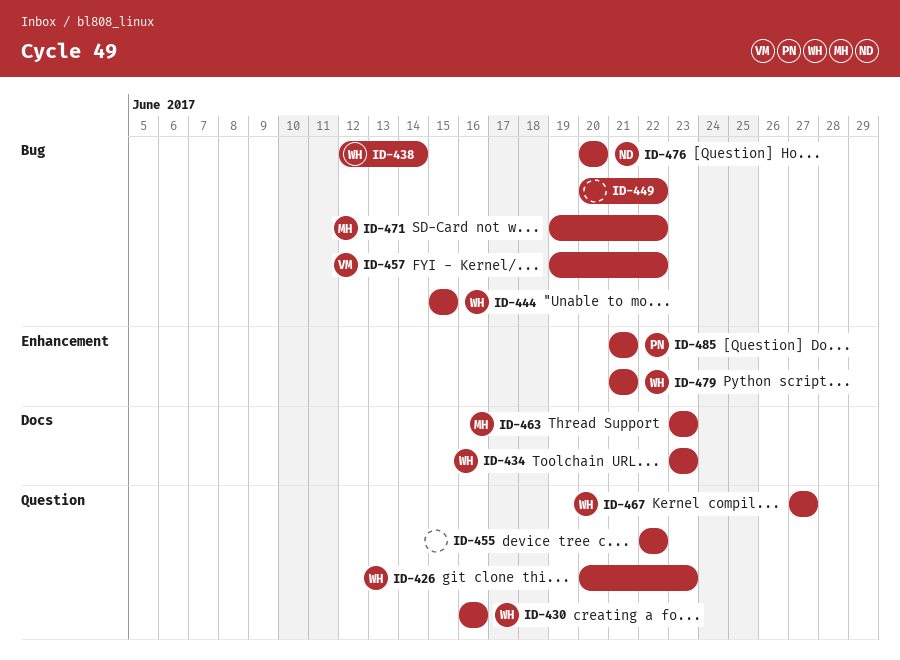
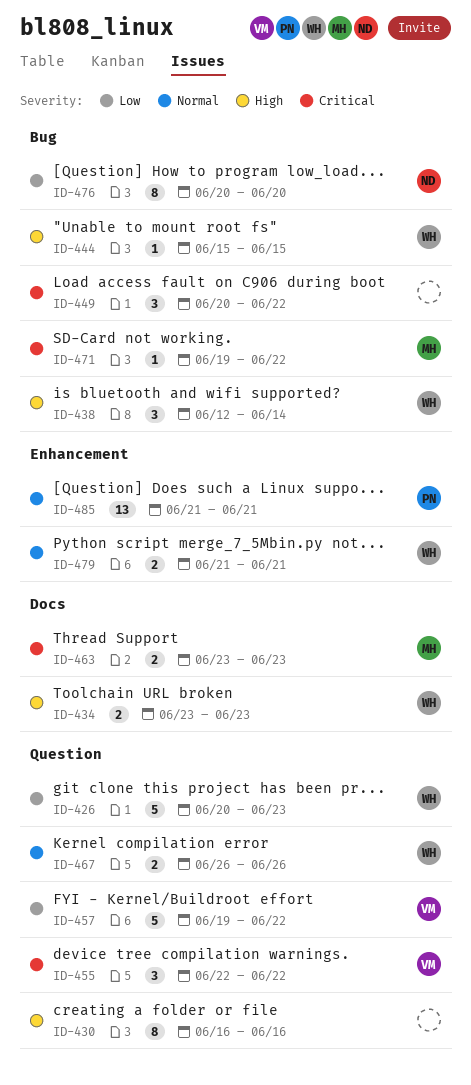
ID-430, owner: WH -> none
ID-455, owner: none -> VM
ID-457, label: Bug -> Question
ID-467, start: Jun 27 -> Jun 26
ID-467, due: Jun 27 -> Jun 26

